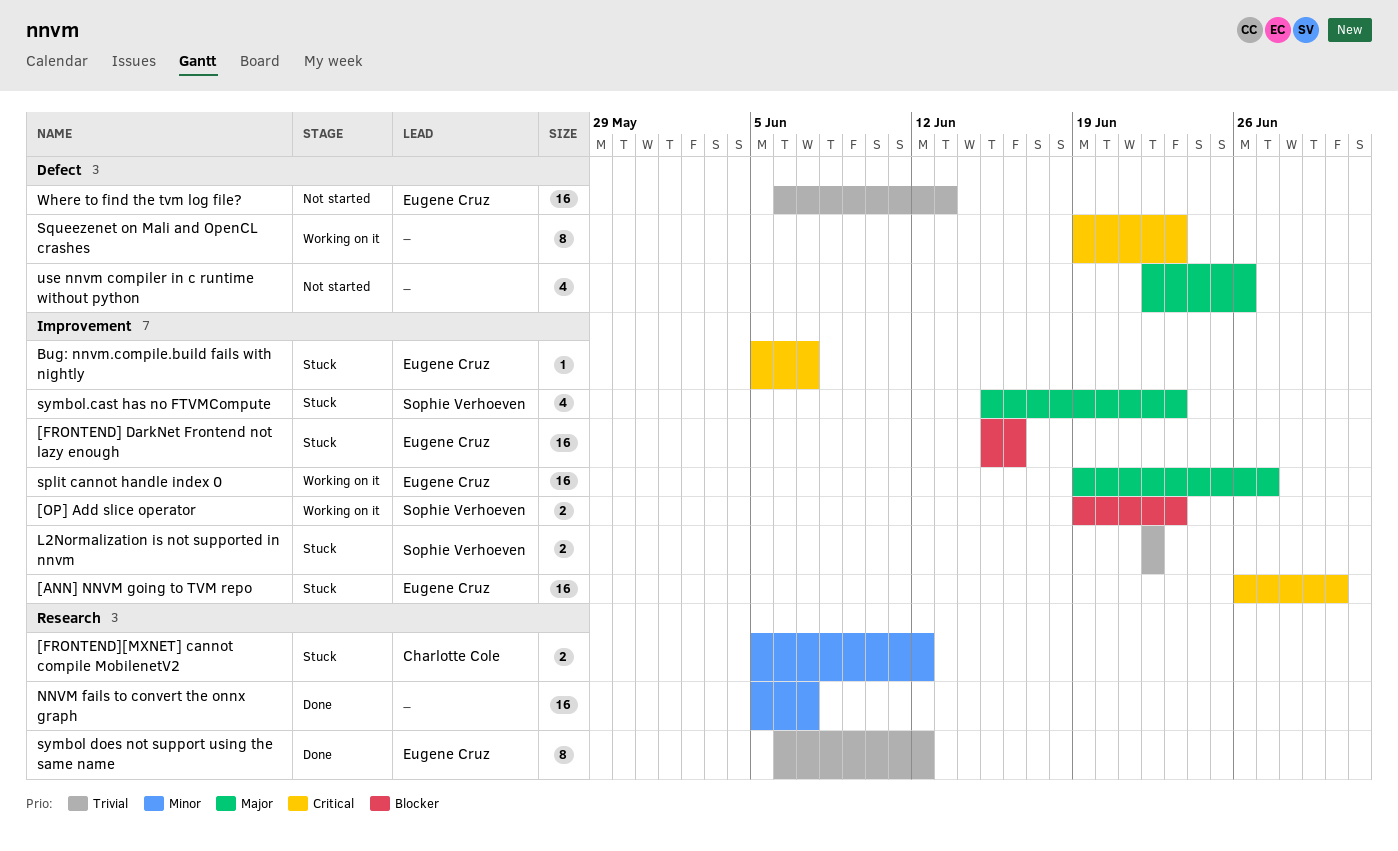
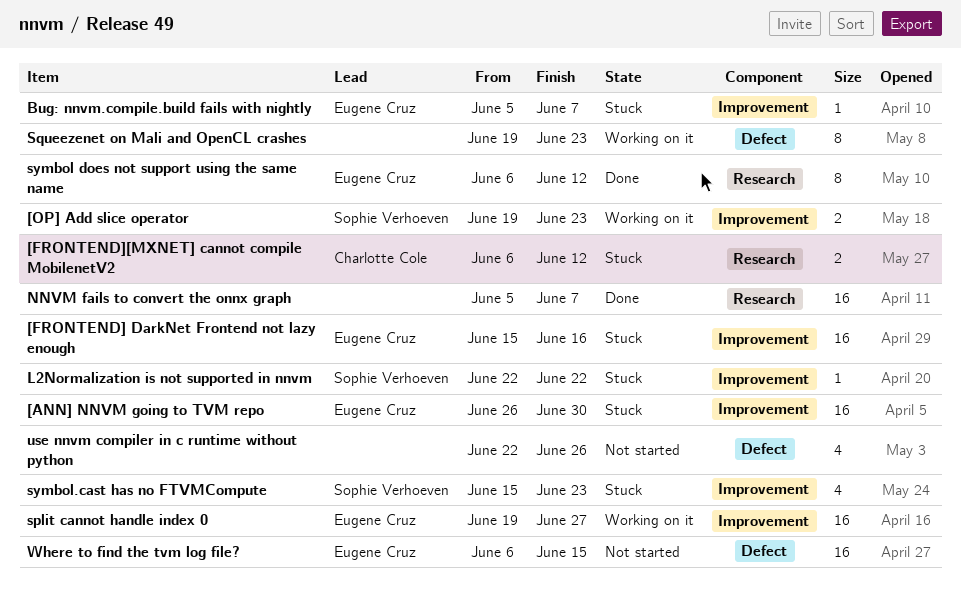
[FRONTEND][MXNET] cannot compile MobilenetV2, start: Jun 5 -> Jun 6
L2Normalization is not supported in nnvm, estimate: 2 -> 1
Where to find the tvm log file?, due: Jun 13 -> Jun 15

